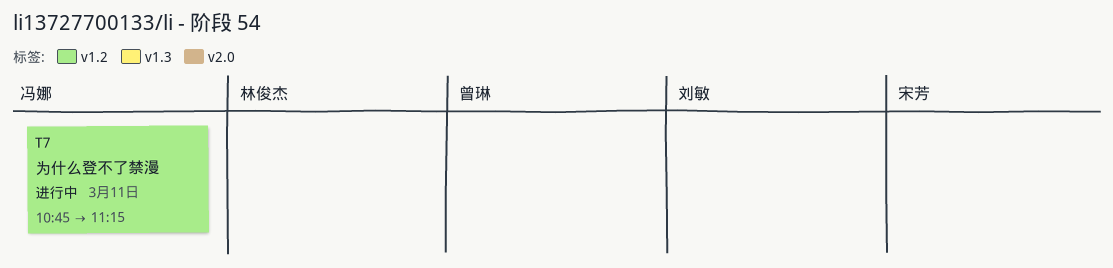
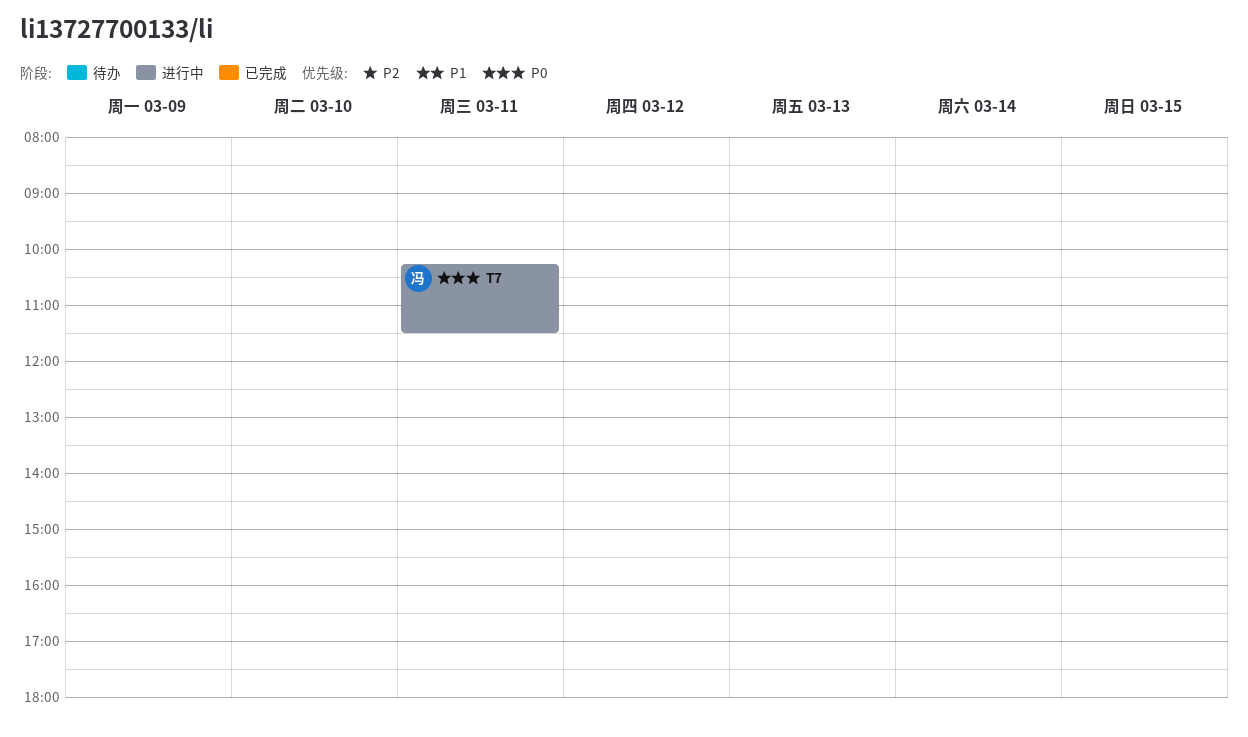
T7, begins: 10:45 -> 10:15
T7, ends: 11:15 -> 11:30

